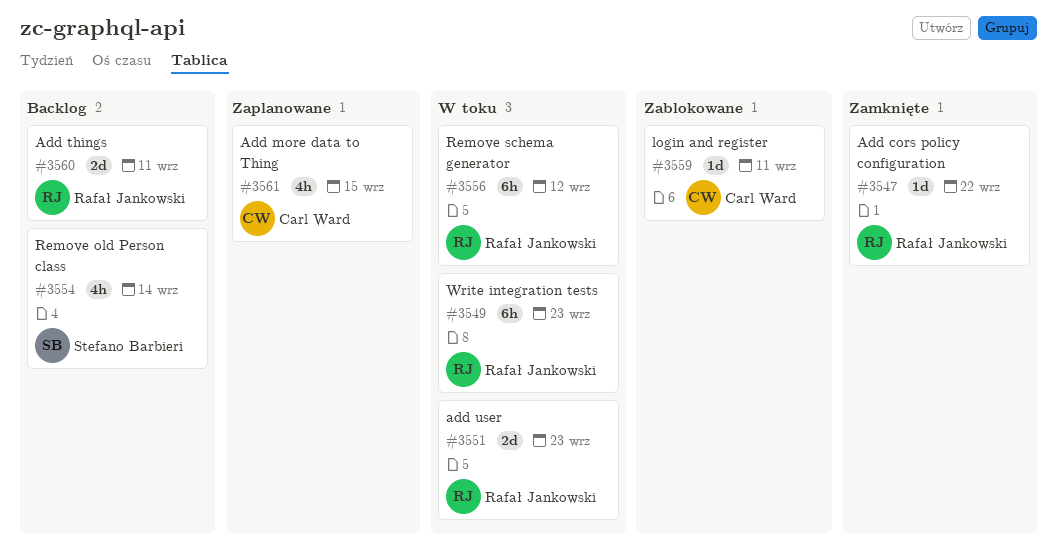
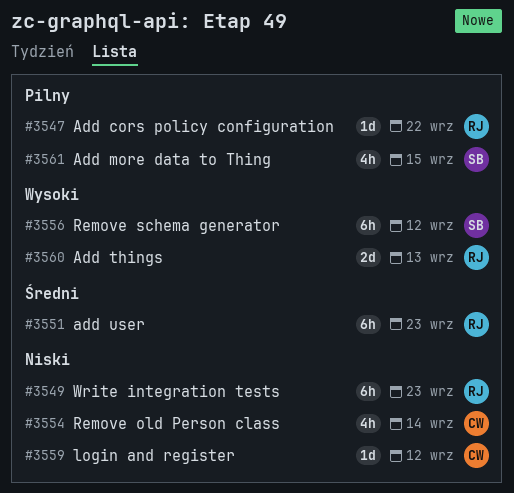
#3551, estimate: 2d -> 6h
#3554, owner: Stefano Barbieri -> Carl Ward
#3556, owner: Rafał Jankowski -> Stefano Barbieri
#3559, due: Sep 11 -> Sep 12
#3560, due: Sep 11 -> Sep 13
#3561, owner: Carl Ward -> Stefano Barbieri

